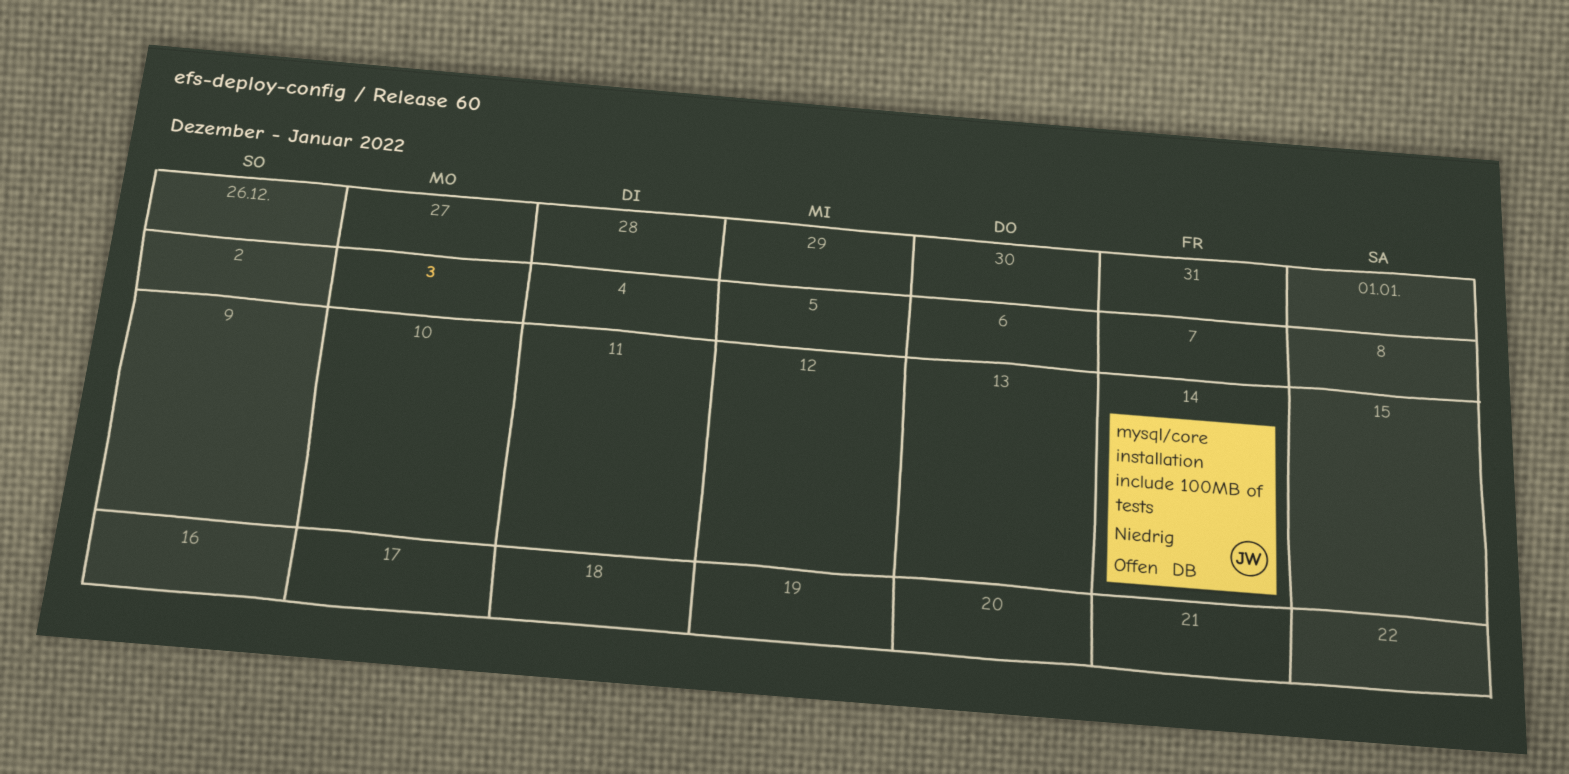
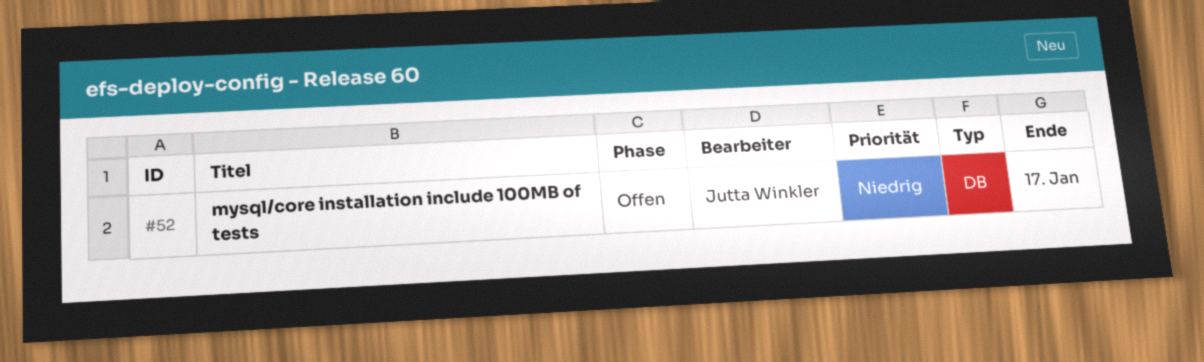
mysql/core installation include 100MB of tests, due: Jan 14 -> Jan 17

